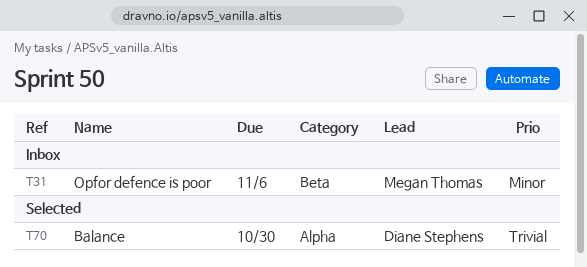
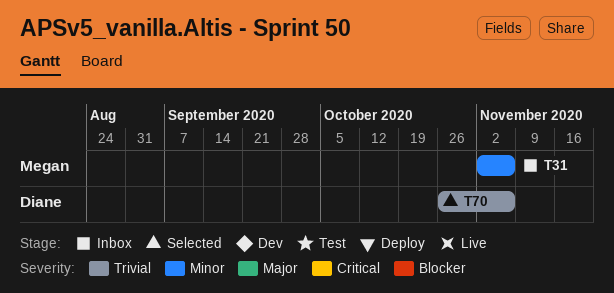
T70, due: Oct 30 -> Nov 6

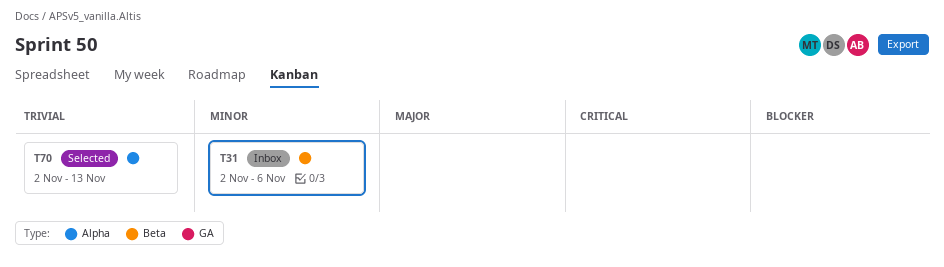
T70, start: Oct 26 -> Nov 2
T70, due: Nov 6 -> Nov 13

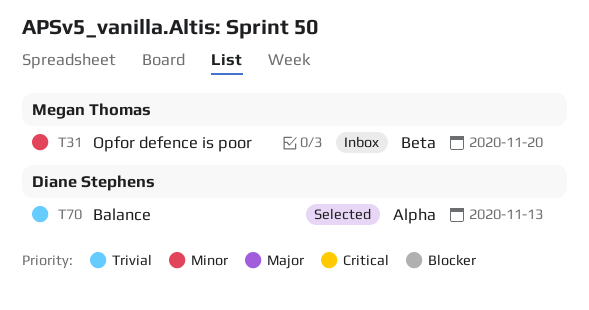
T31, due: Nov 6 -> Nov 20

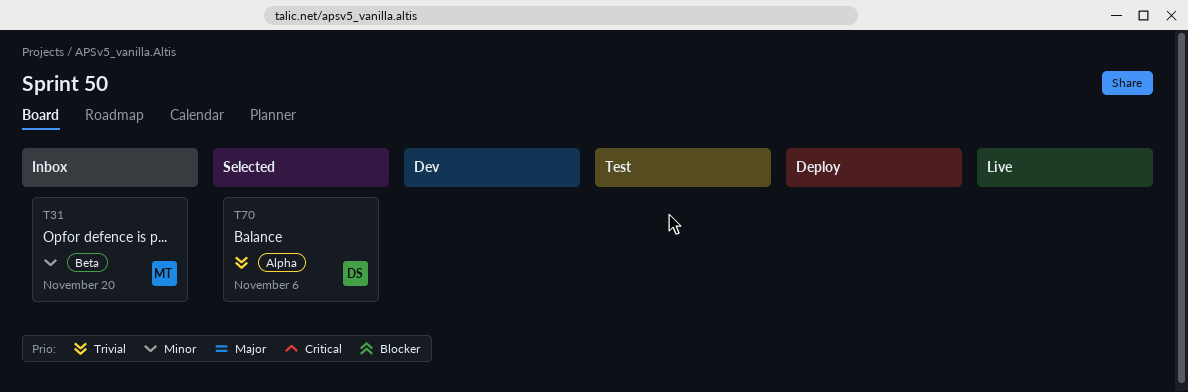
T70, due: Nov 13 -> Nov 6

